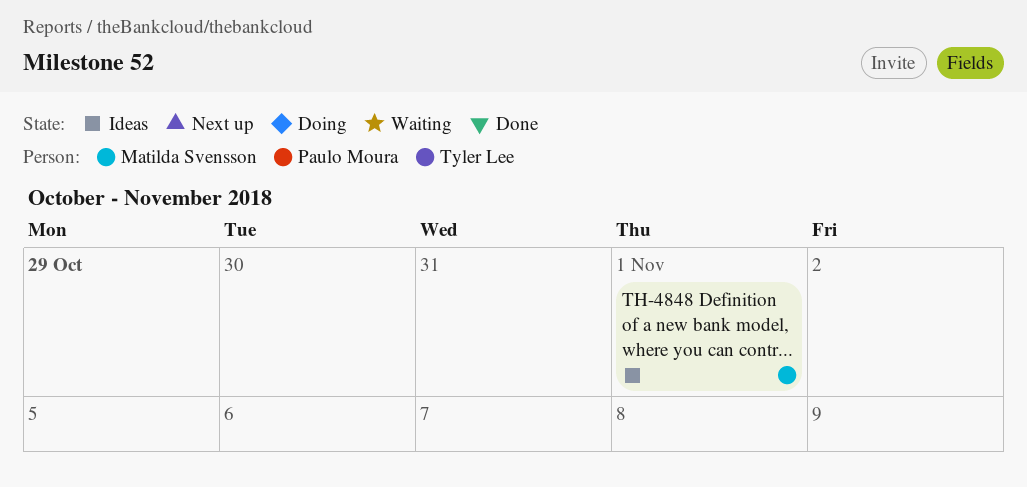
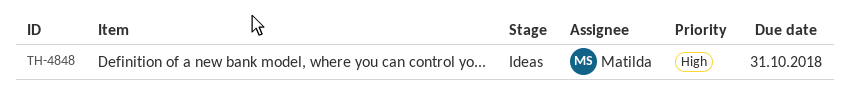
TH-4848, due: Nov 1 -> Oct 31

